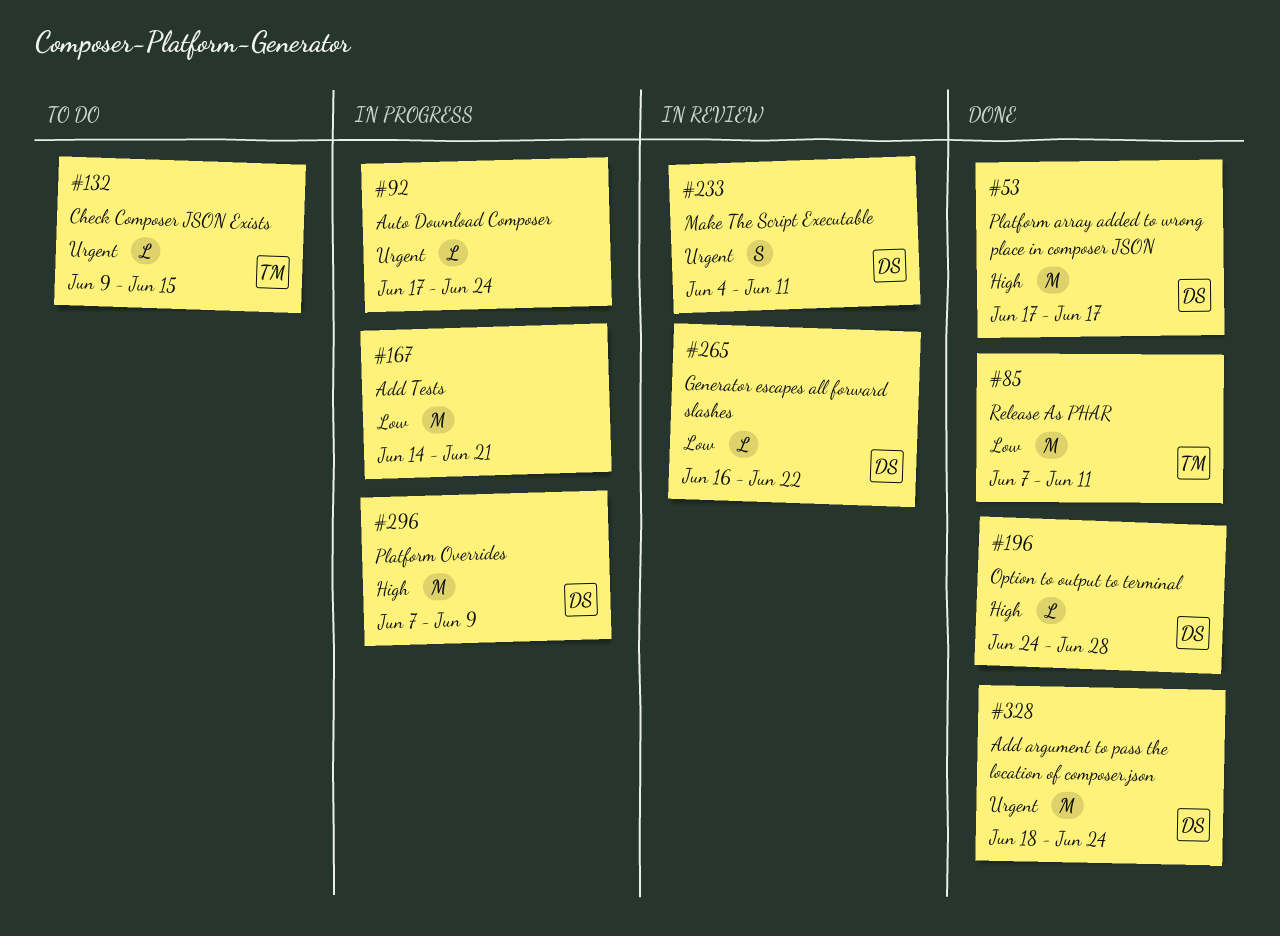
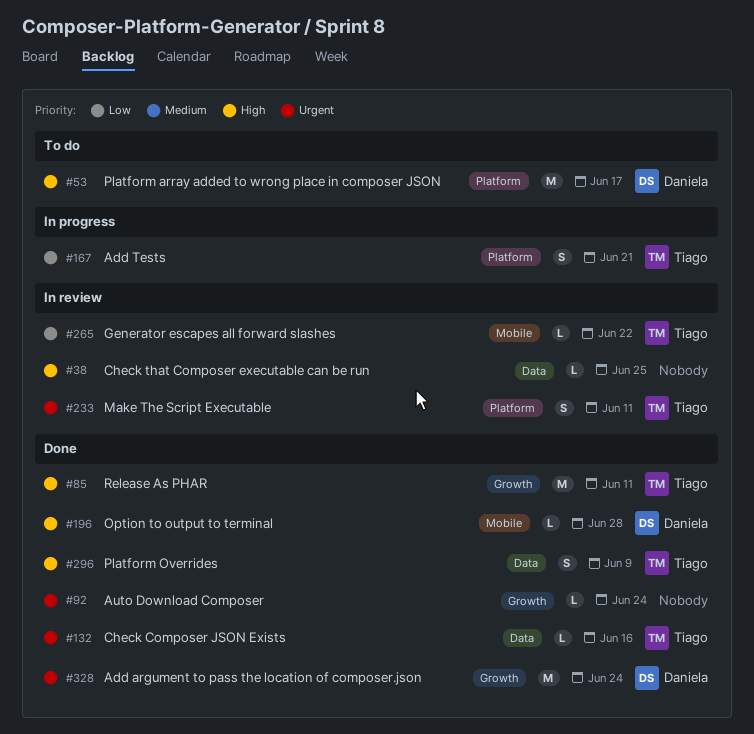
#38: none -> present
#53, status: Done -> To do
#85, priority: Low -> High
#92, status: In progress -> Done
#132, status: To do -> Done
#132, due: Jun 15 -> Jun 16
#167, owner: none -> Tiago
#167, estimate: M -> S
#233, owner: Daniela -> Tiago
#265, owner: Daniela -> Tiago
#296, status: In progress -> Done
#296, owner: Daniela -> Tiago
#296, estimate: M -> S

